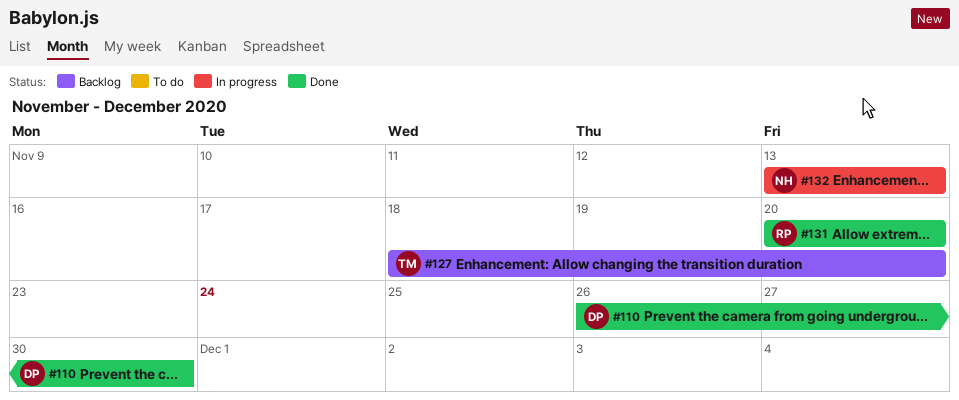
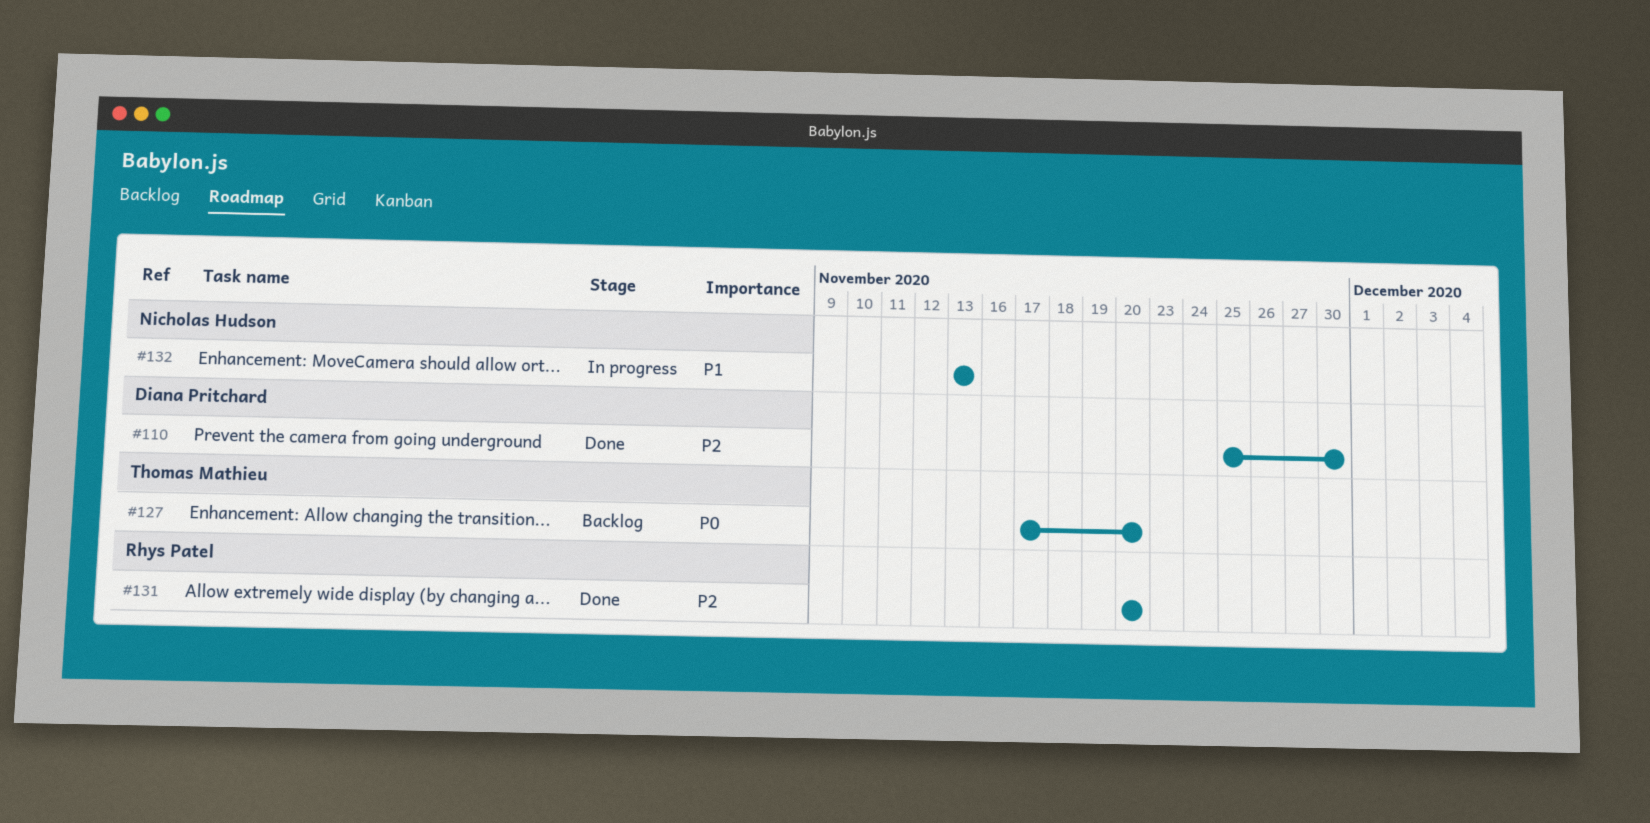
#110, start: Nov 26 -> Nov 25
#127, start: Nov 18 -> Nov 17

